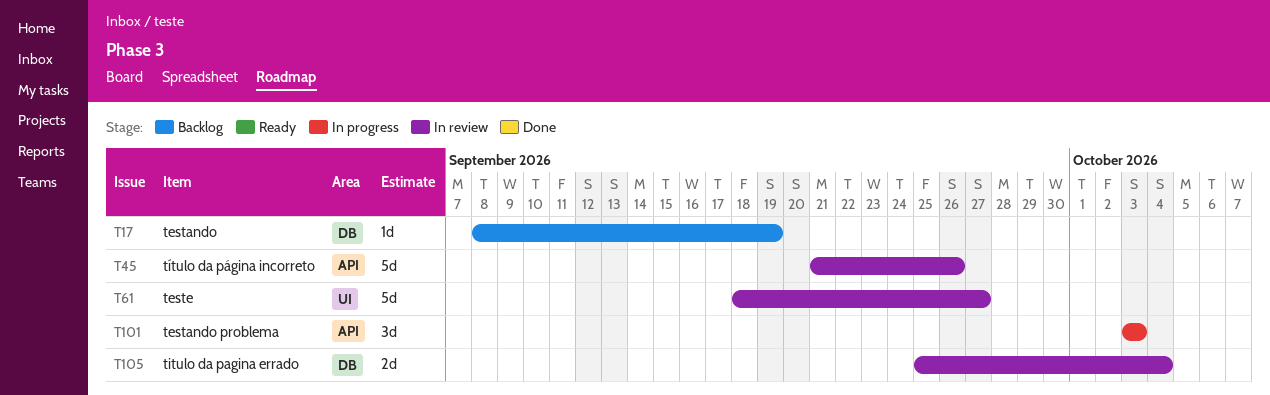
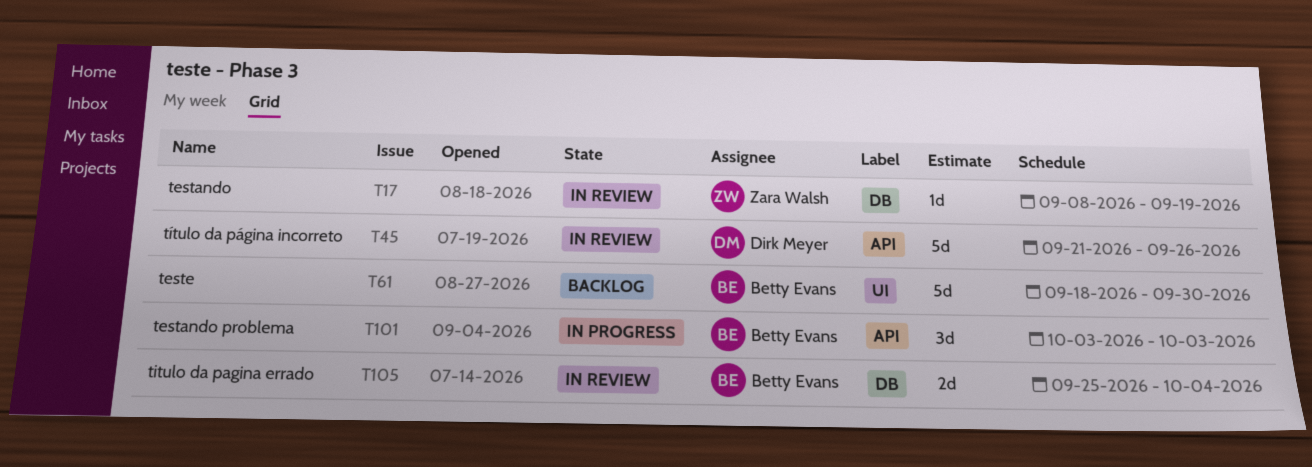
T17, status: Backlog -> In review
T61, status: In review -> Backlog
T61, due: Sep 27 -> Sep 30

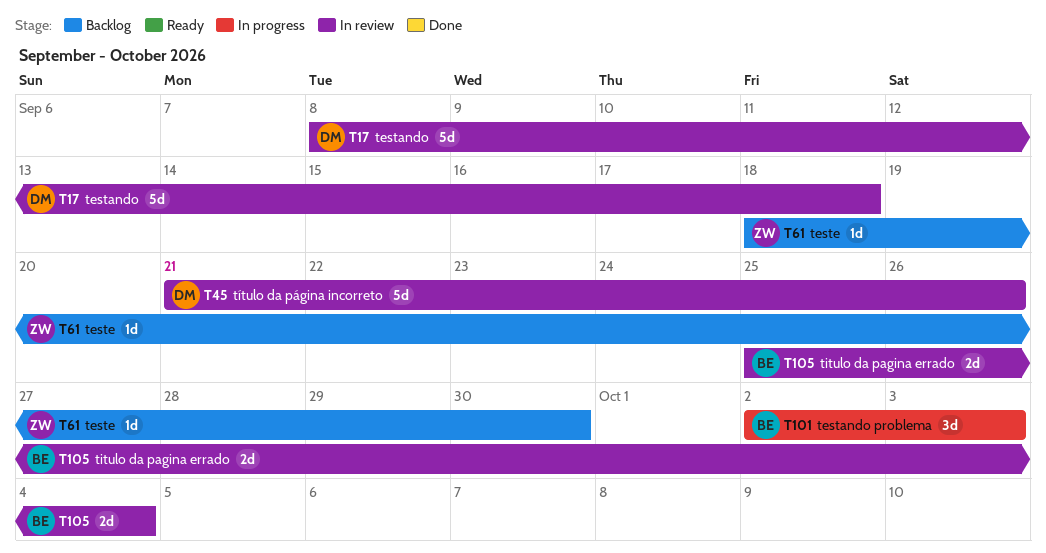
T17, owner: Zara Walsh -> Dirk Meyer
T17, estimate: 1d -> 5d
T17, due: Sep 19 -> Sep 18
T61, owner: Betty Evans -> Zara Walsh
T61, estimate: 5d -> 1d
T101, start: Oct 3 -> Oct 2

